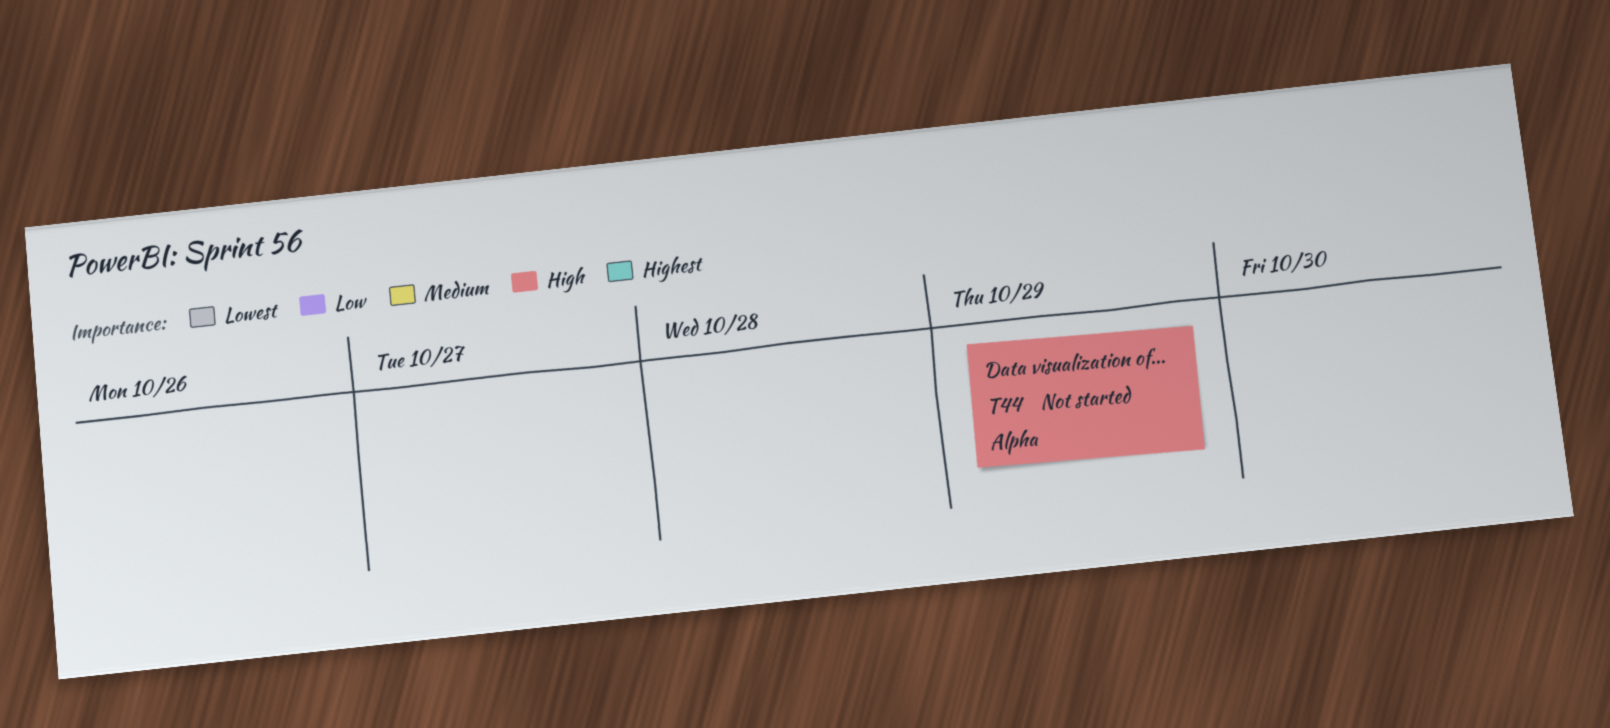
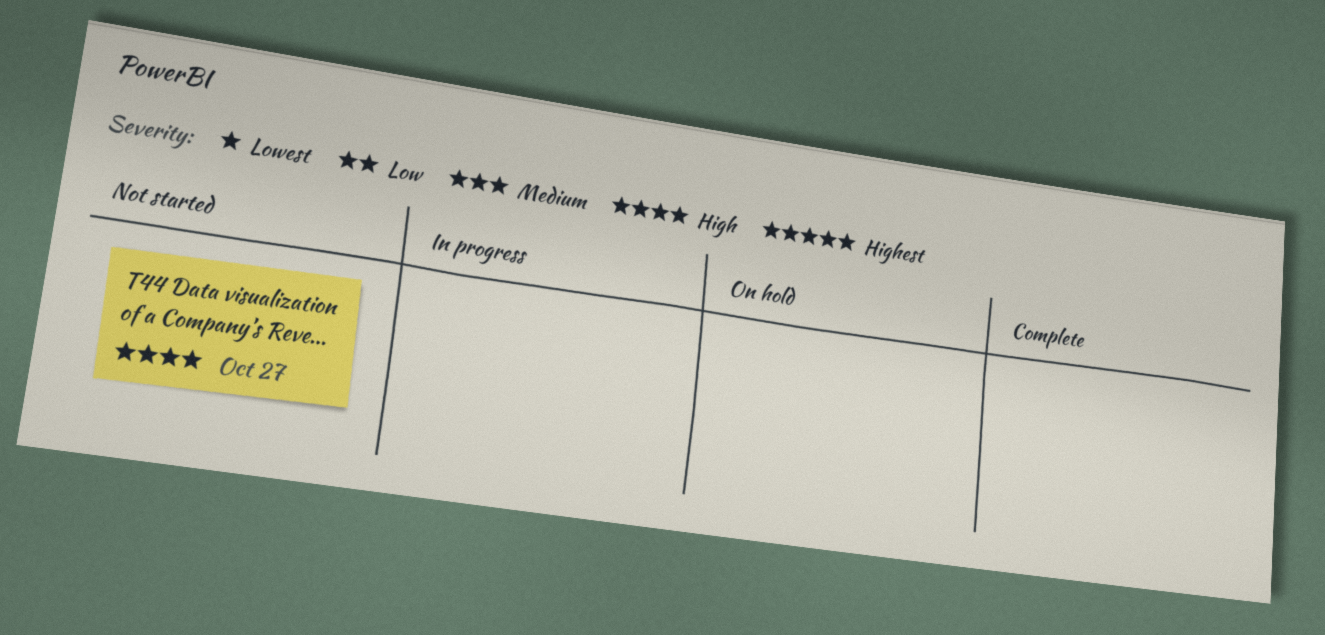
T44, due: Oct 29 -> Oct 27

